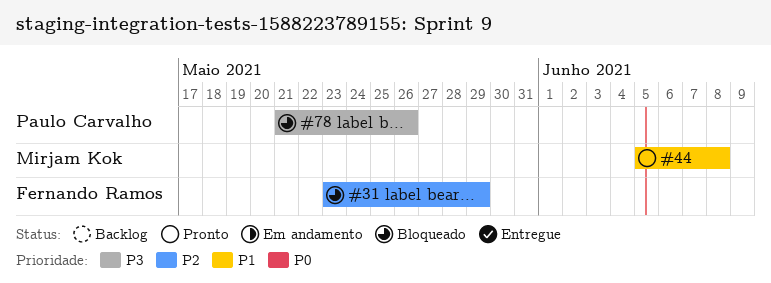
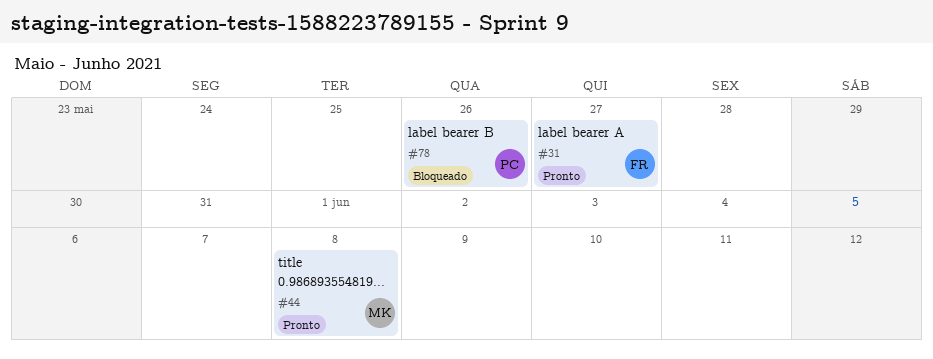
#31, status: Bloqueado -> Pronto
#31, due: May 29 -> May 27

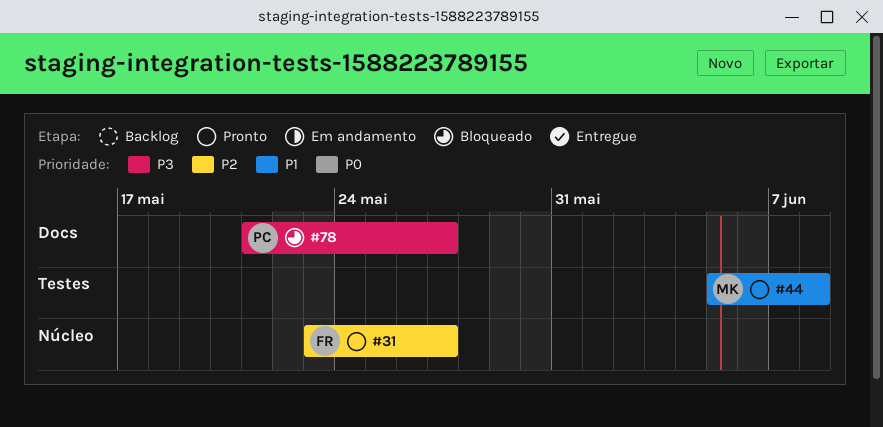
#78, due: May 26 -> May 27

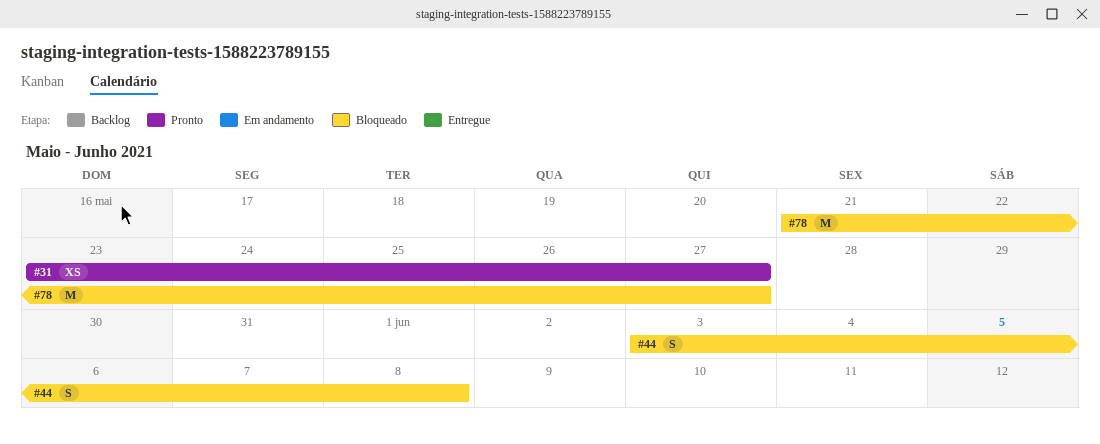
#44, status: Pronto -> Bloqueado
#44, start: Jun 5 -> Jun 3

